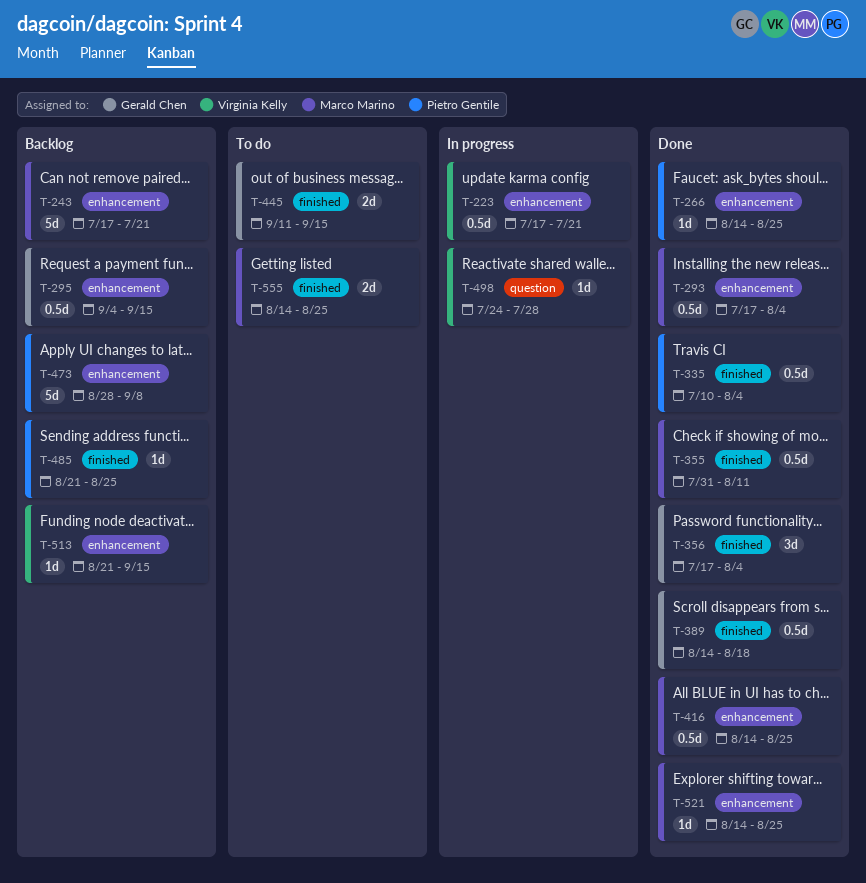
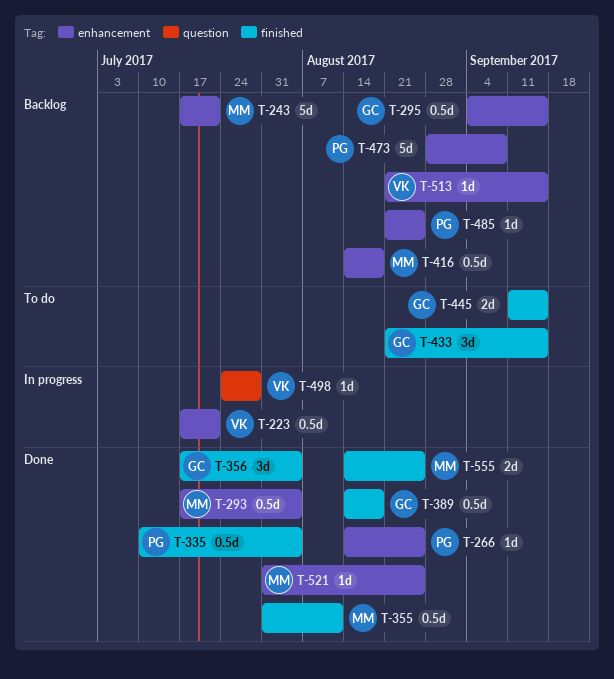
T-416, status: Done -> Backlog
T-416, due: Aug 25 -> Aug 18
T-433: none -> present
T-485, label: finished -> enhancement
T-521, start: Aug 14 -> Jul 31
T-555, status: To do -> Done

